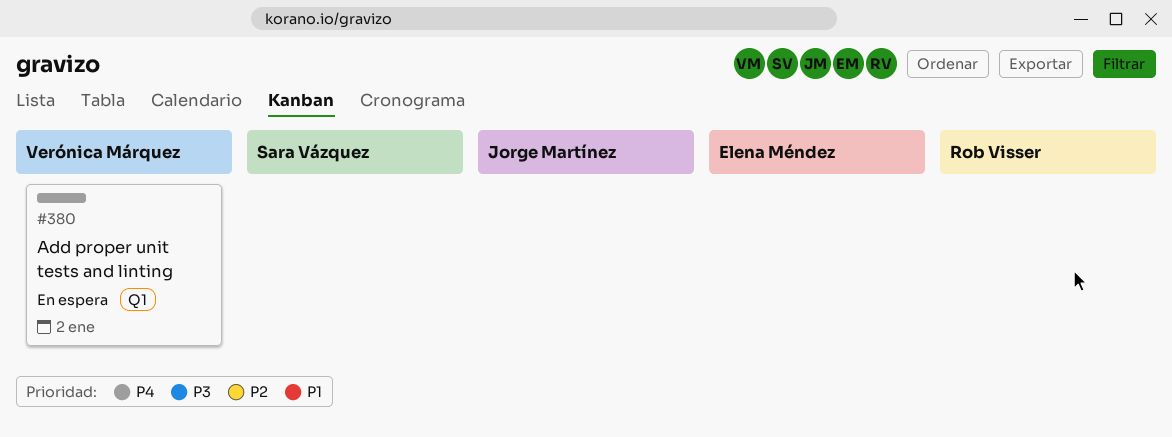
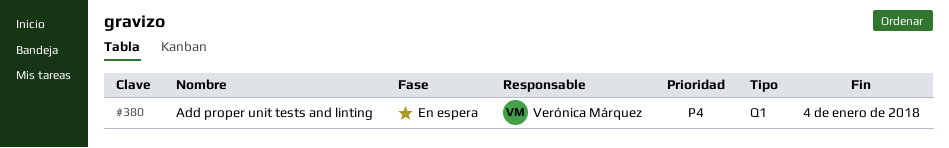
#380, due: Jan 2 -> Jan 4

